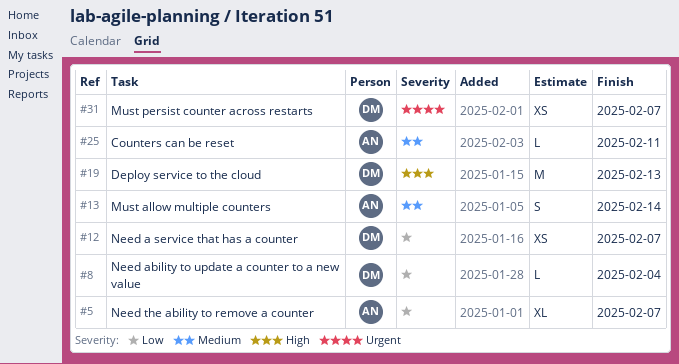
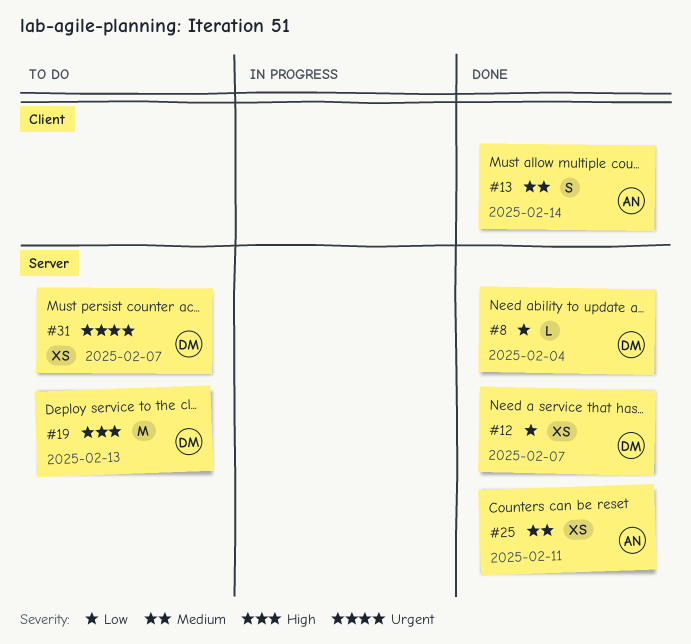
#5: present -> none
#25, estimate: L -> XS

